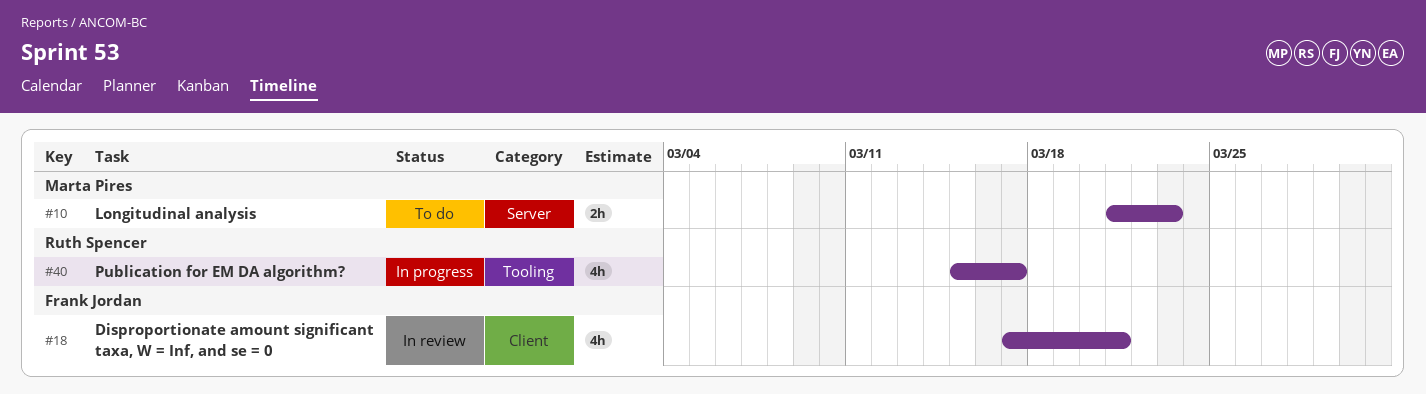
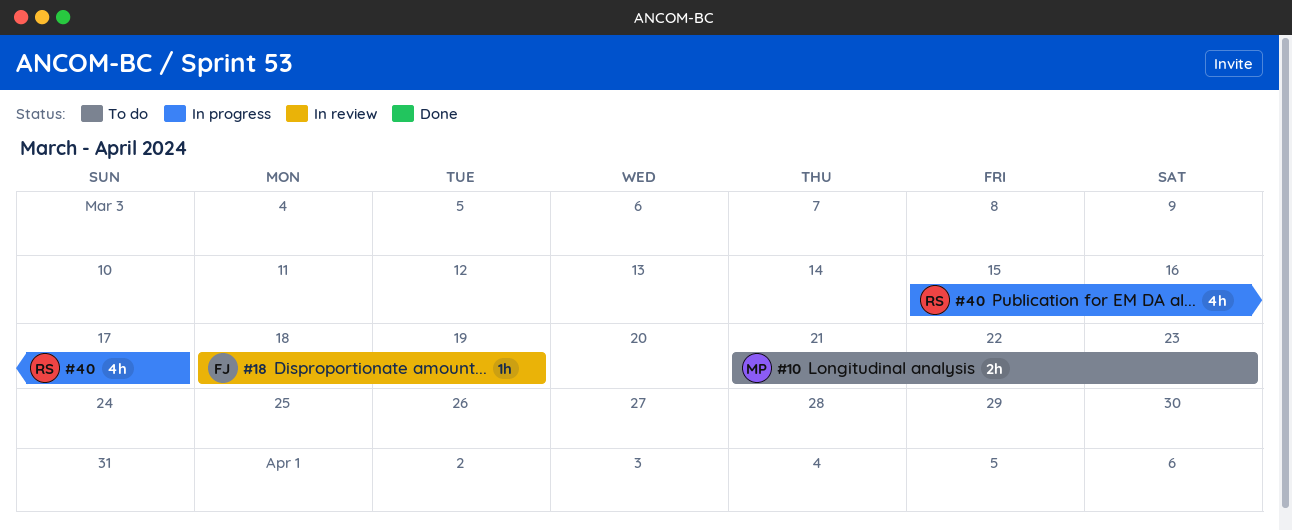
#18, estimate: 4h -> 1h
#18, start: Mar 17 -> Mar 18
#18, due: Mar 21 -> Mar 19

